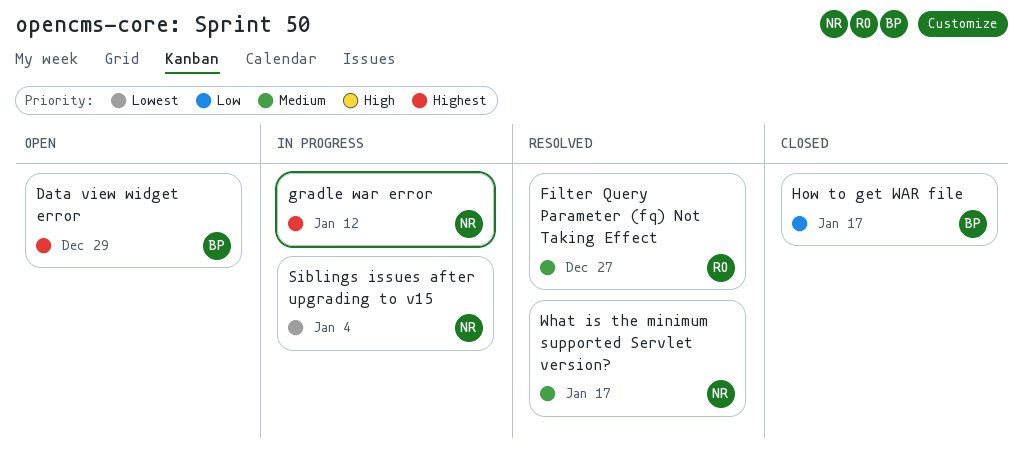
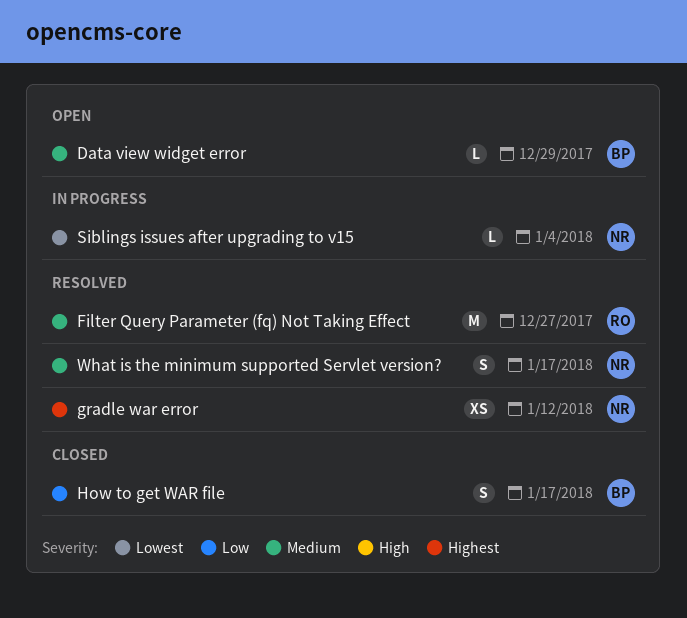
Data view widget error, priority: Highest -> Medium
gradle war error, status: In progress -> Resolved

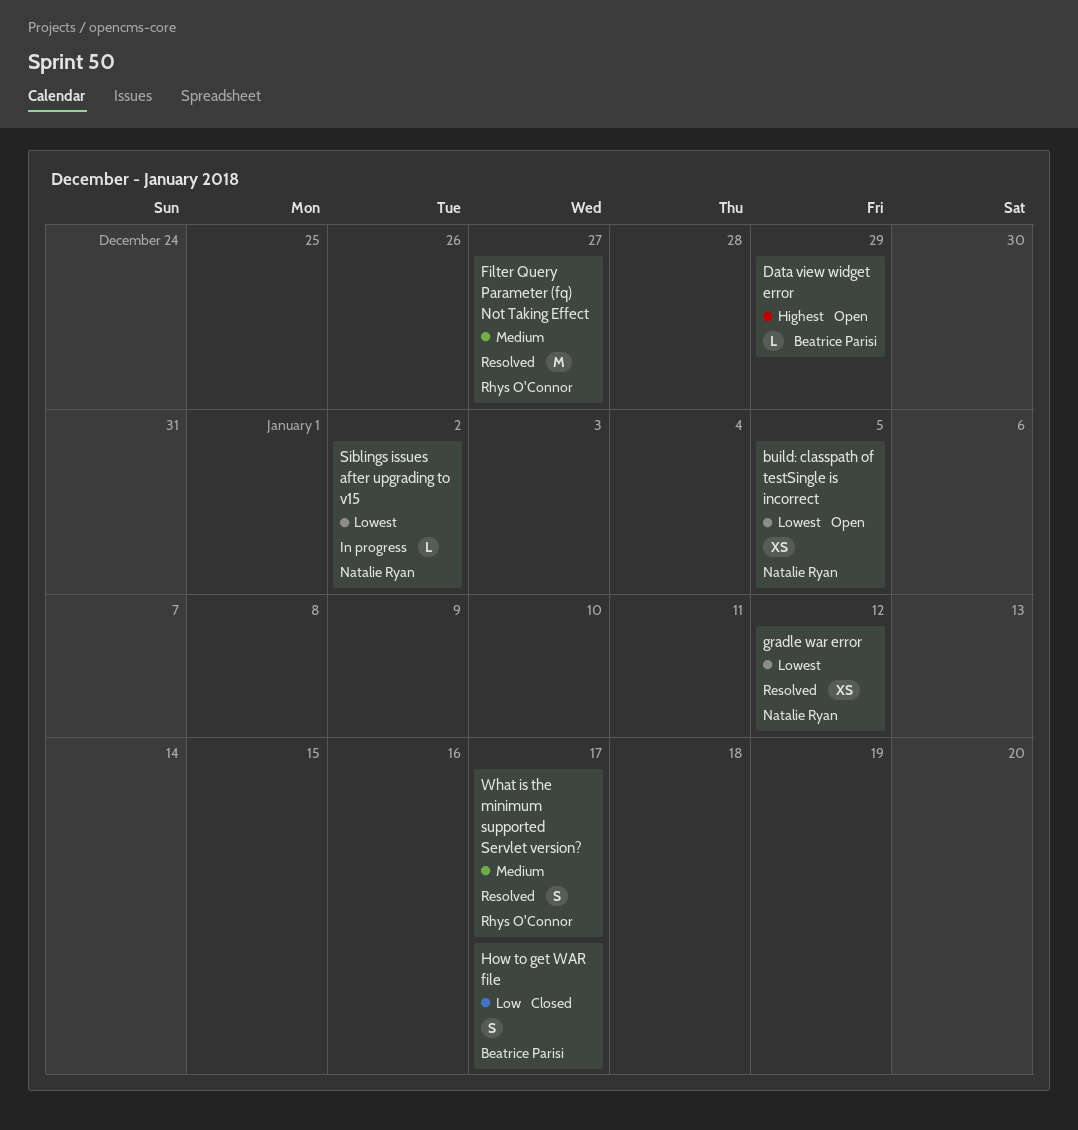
build: classpath of testSingle is incorrect: none -> present
Data view widget error, priority: Medium -> Highest
gradle war error, priority: Highest -> Lowest
Siblings issues after upgrading to v15, due: Jan 4 -> Jan 2
What is the minimum supported Servlet version?, owner: Natalie Ryan -> Rhys O'Connor

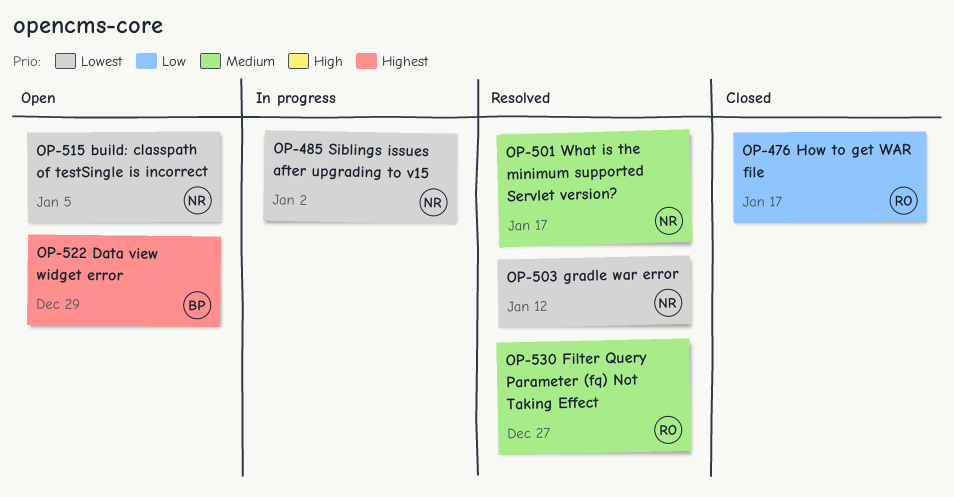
How to get WAR file, owner: Beatrice Parisi -> Rhys O'Connor
What is the minimum supported Servlet version?, owner: Rhys O'Connor -> Natalie Ryan

